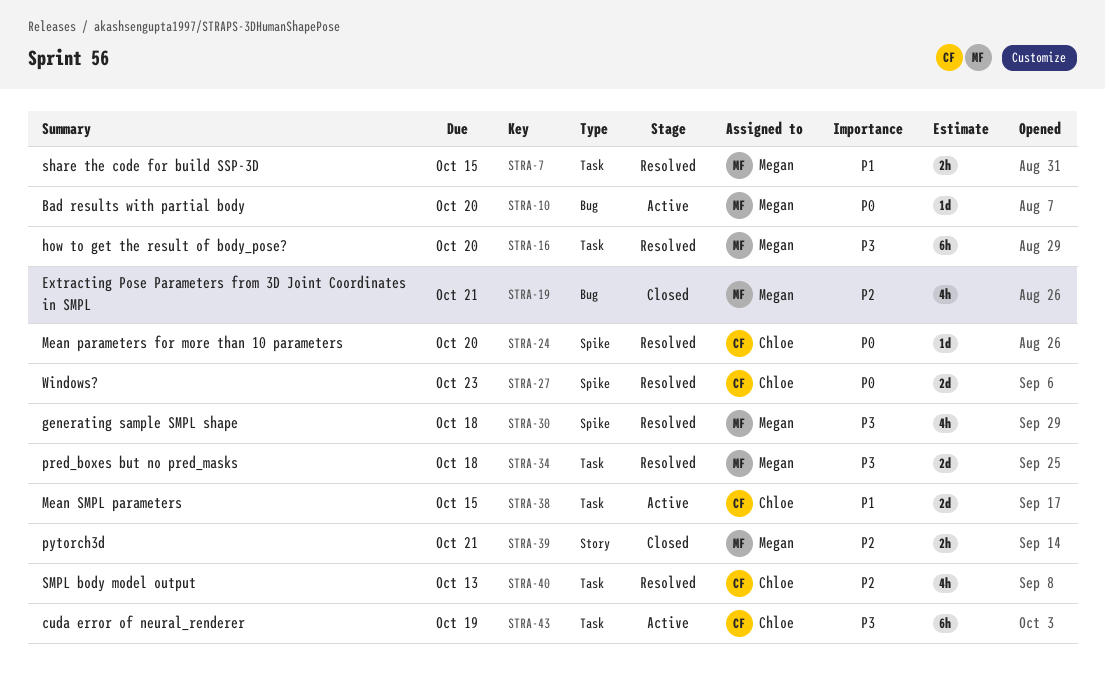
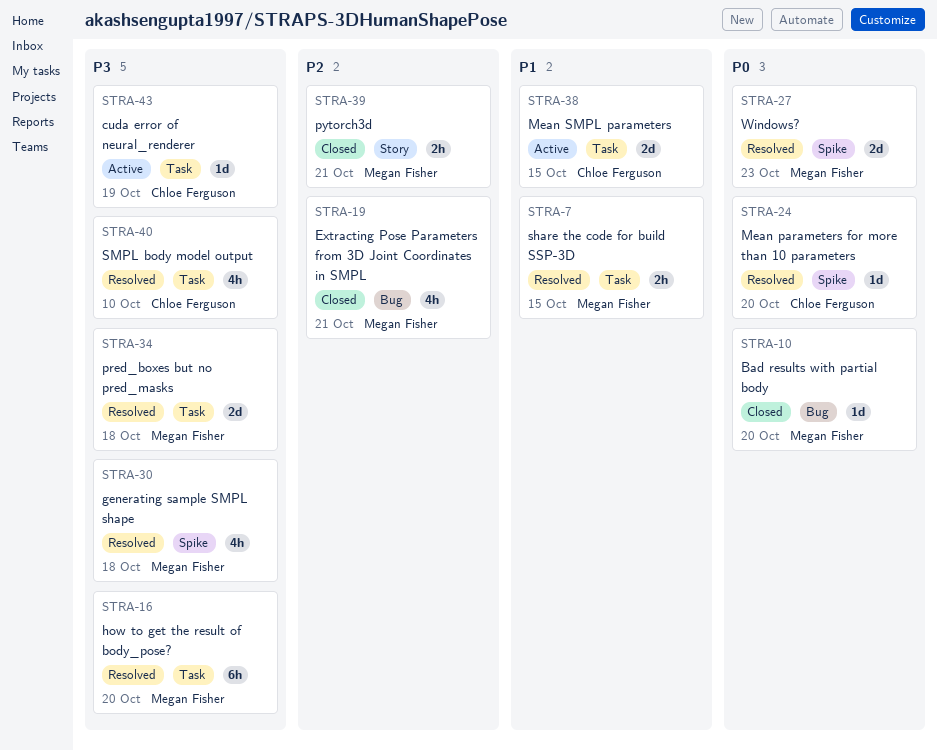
STRA-10, status: Active -> Closed
STRA-27, owner: Chloe Ferguson -> Megan Fisher
STRA-40, priority: P2 -> P3
STRA-40, due: Oct 13 -> Oct 10
STRA-43, estimate: 6h -> 1d

